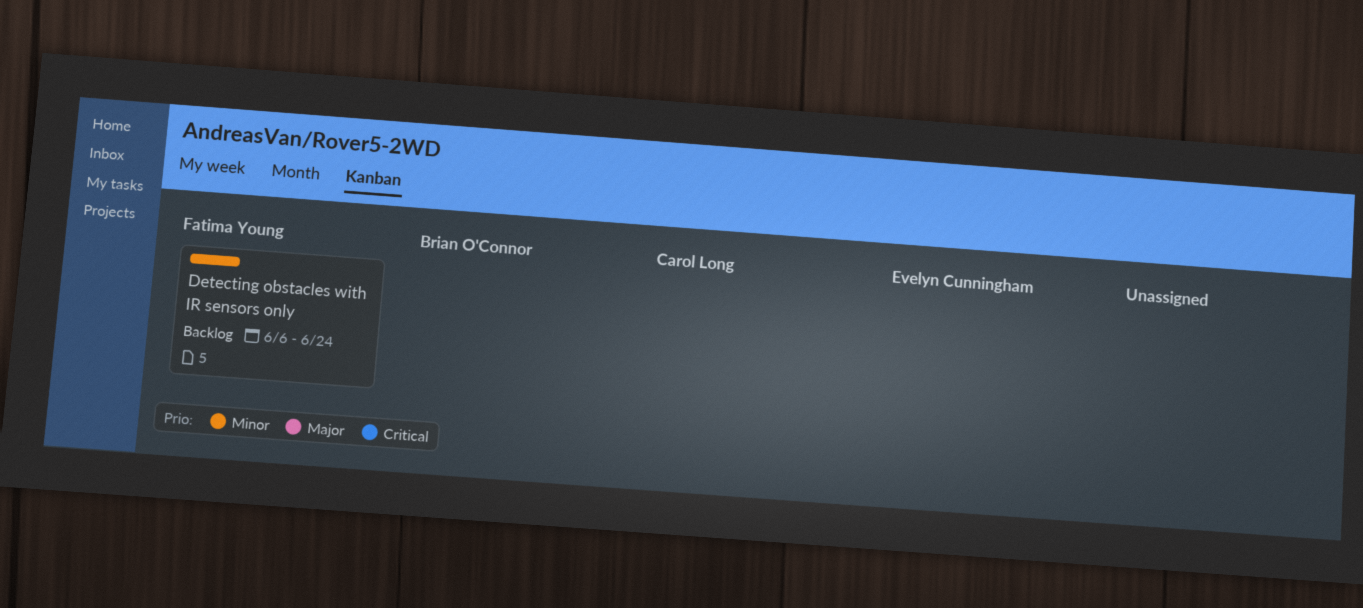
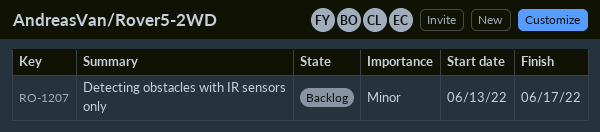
Detecting obstacles with IR sensors only, start: Jun 6 -> Jun 13
Detecting obstacles with IR sensors only, due: Jun 24 -> Jun 17

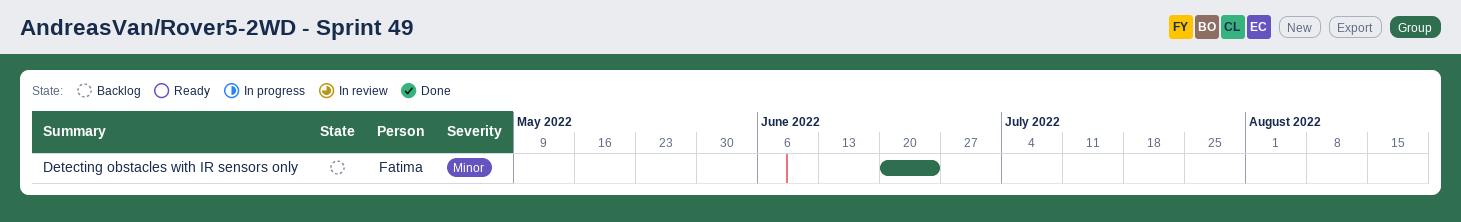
Detecting obstacles with IR sensors only, start: Jun 13 -> Jun 20
Detecting obstacles with IR sensors only, due: Jun 17 -> Jun 24

